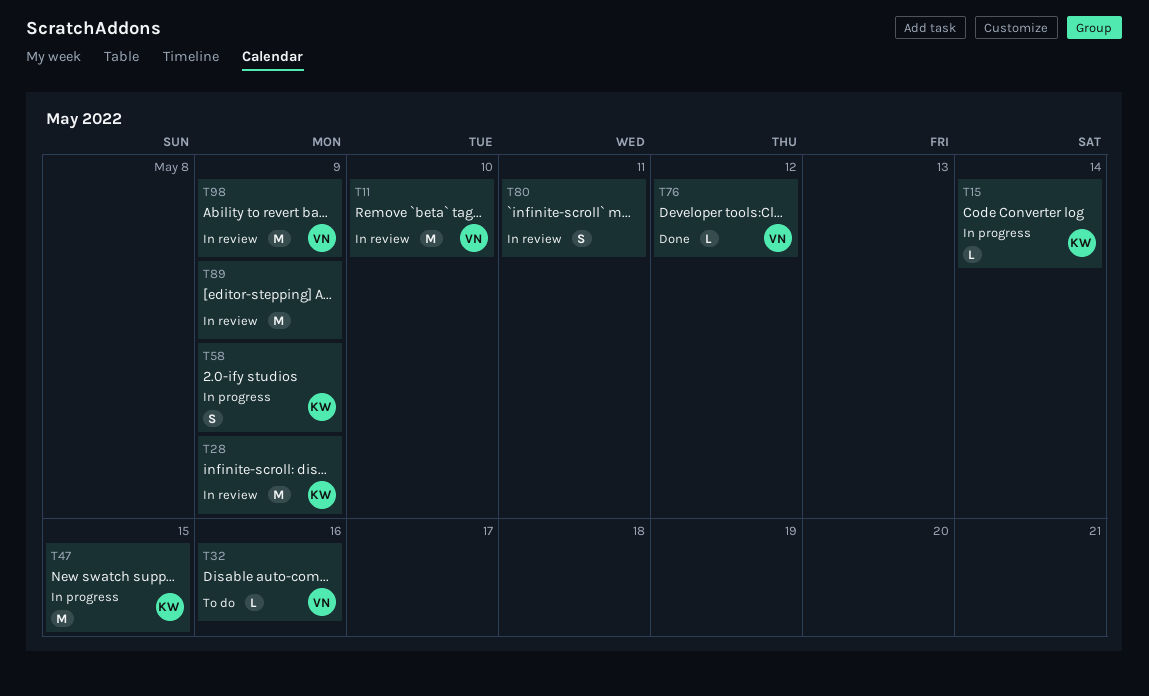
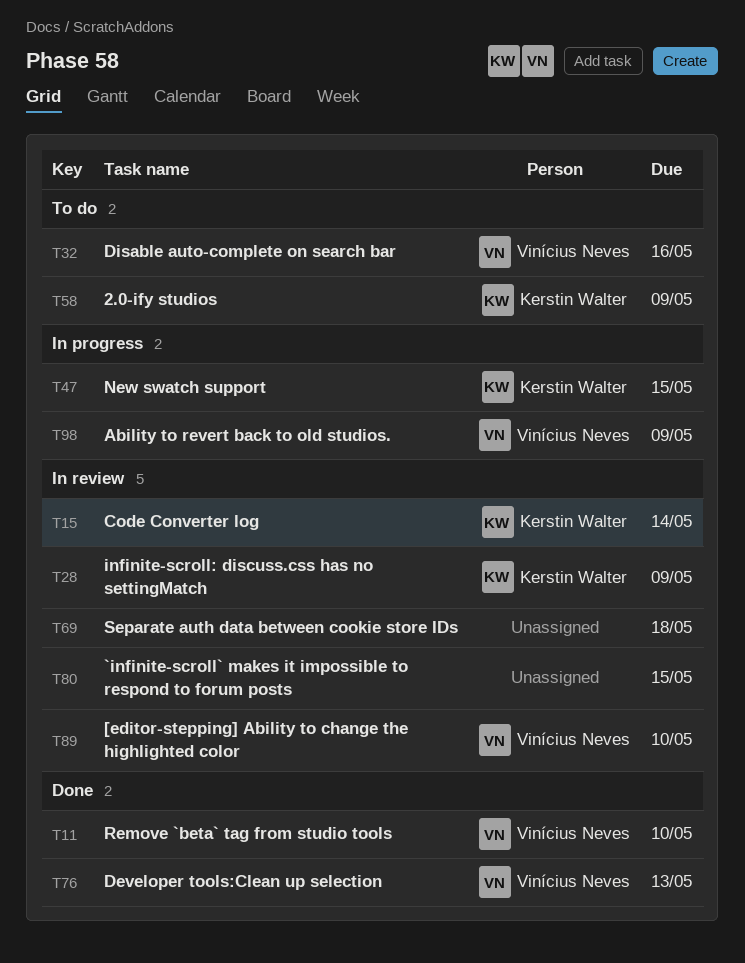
T11, status: In review -> Done
T15, status: In progress -> In review
T58, status: In progress -> To do
T69: none -> present
T76, due: May 12 -> May 13
T80, due: May 11 -> May 15
T89, owner: none -> Vinícius Neves
T89, due: May 9 -> May 10
T98, status: In review -> In progress

